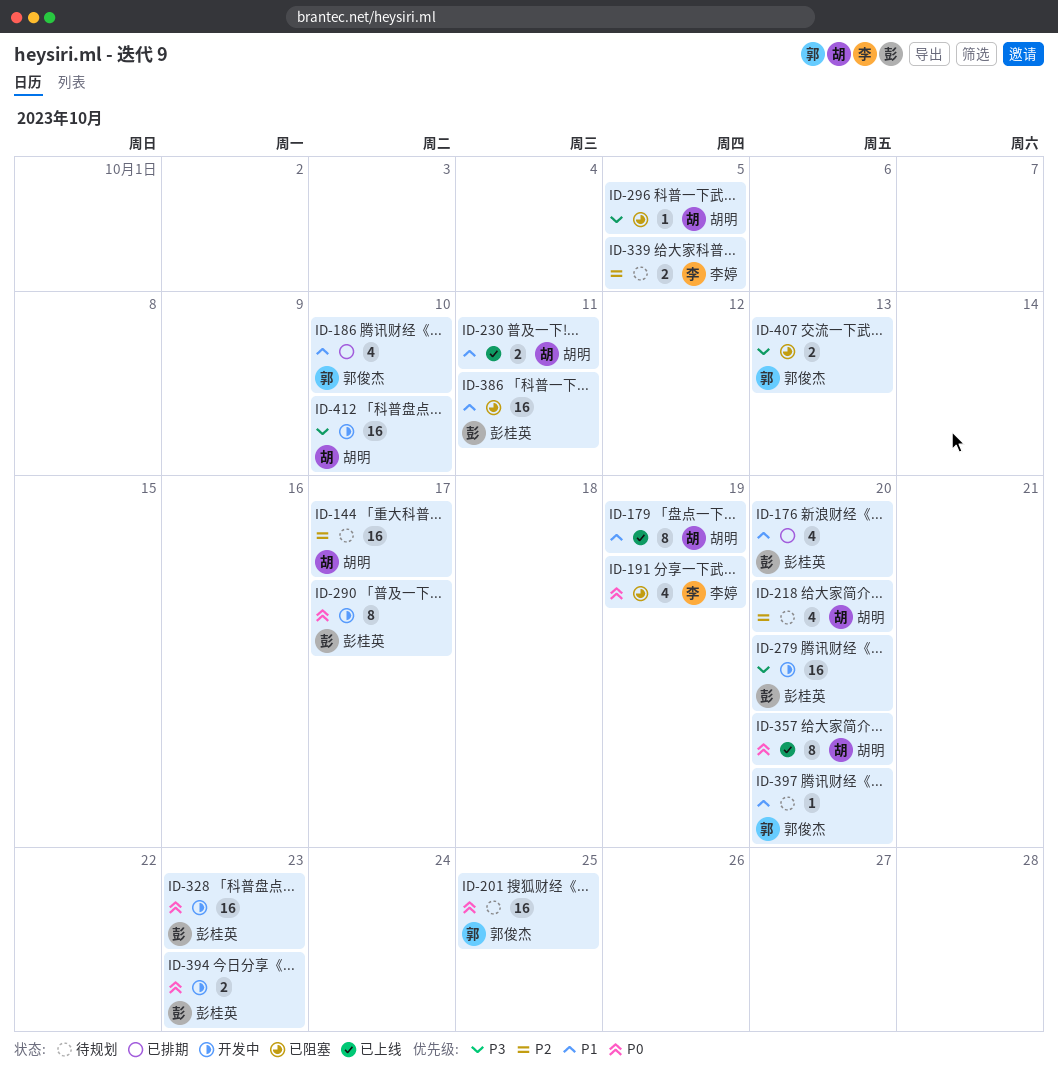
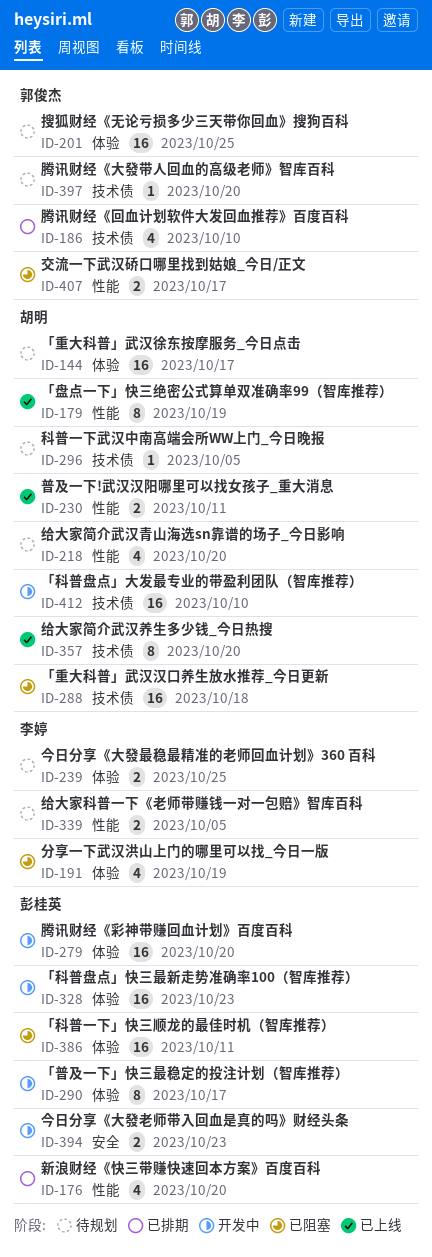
ID-239: none -> present
ID-288: none -> present
ID-296, status: 已阻塞 -> 待规划
ID-407, due: Oct 13 -> Oct 17

